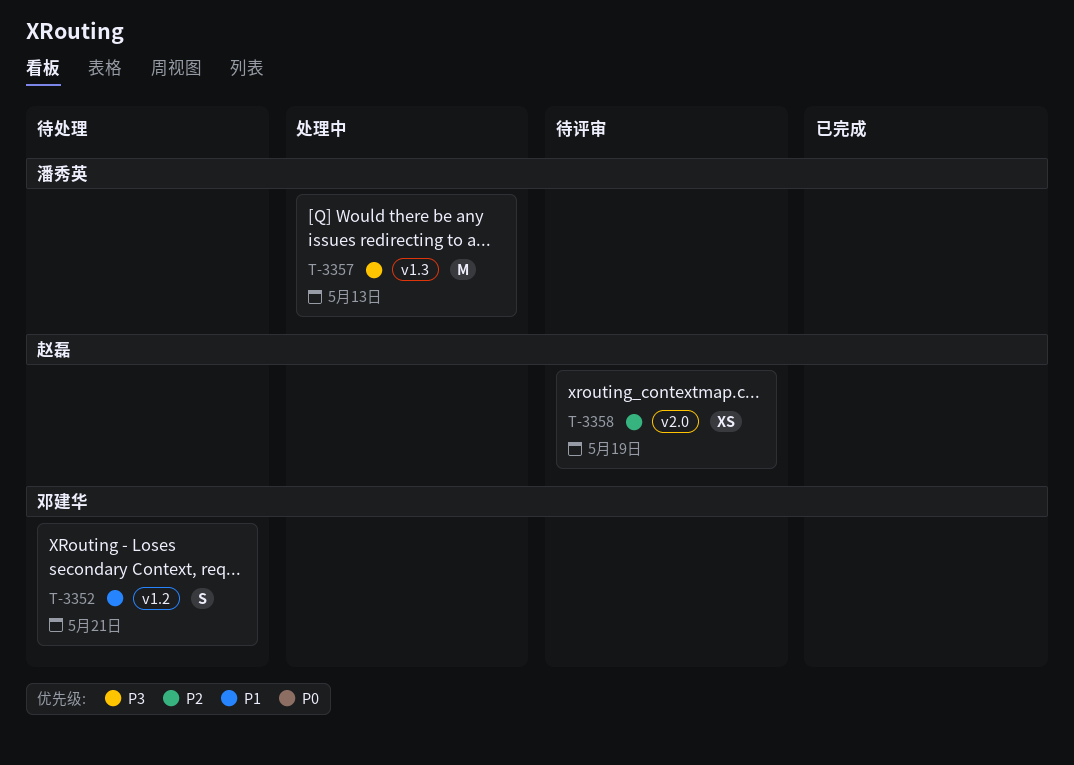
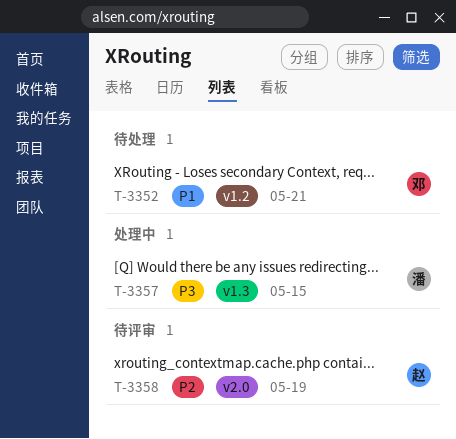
T-3357, due: May 13 -> May 15

